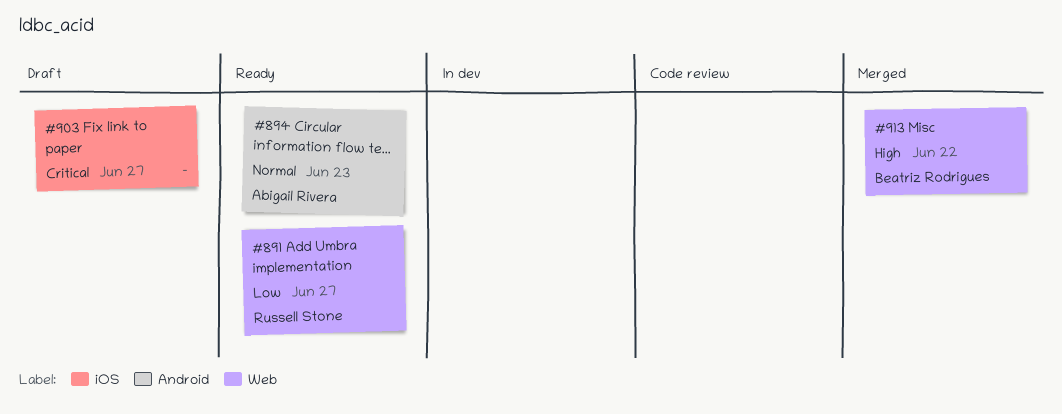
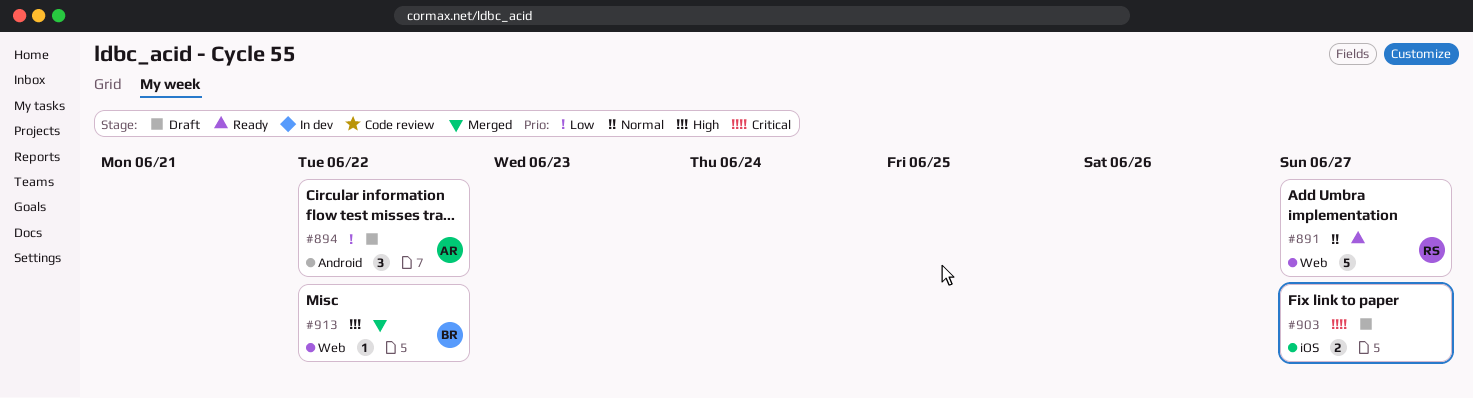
#891, priority: Low -> Normal
#894, status: Ready -> Draft
#894, priority: Normal -> Low
#894, due: Jun 23 -> Jun 22

